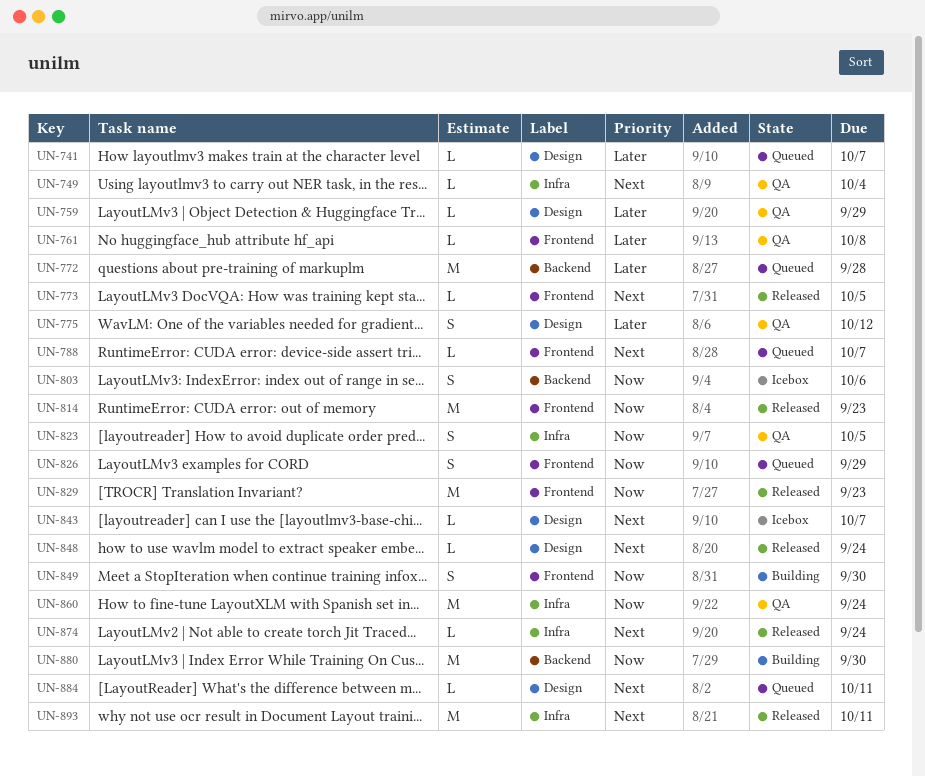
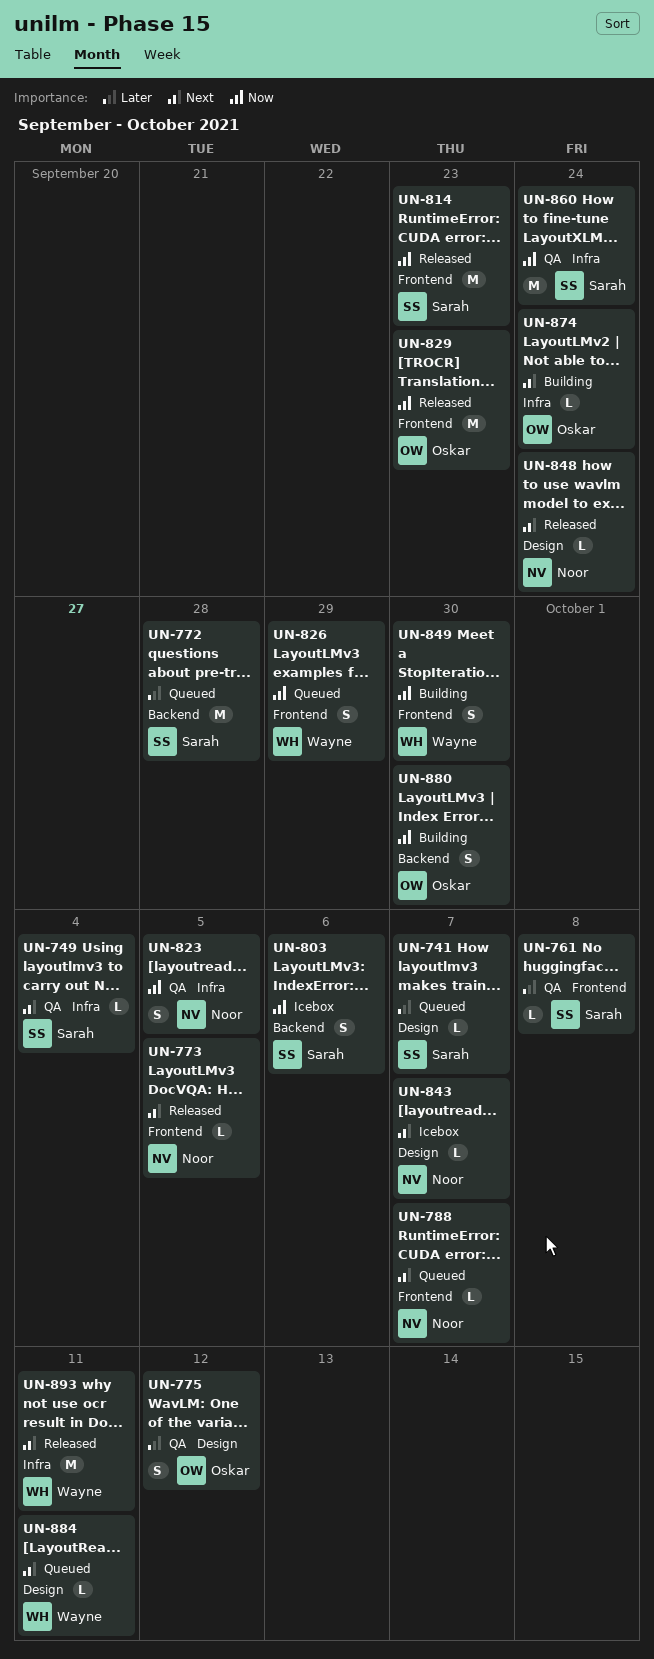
UN-759: present -> none
UN-874, status: Released -> Building
UN-880, estimate: M -> S

